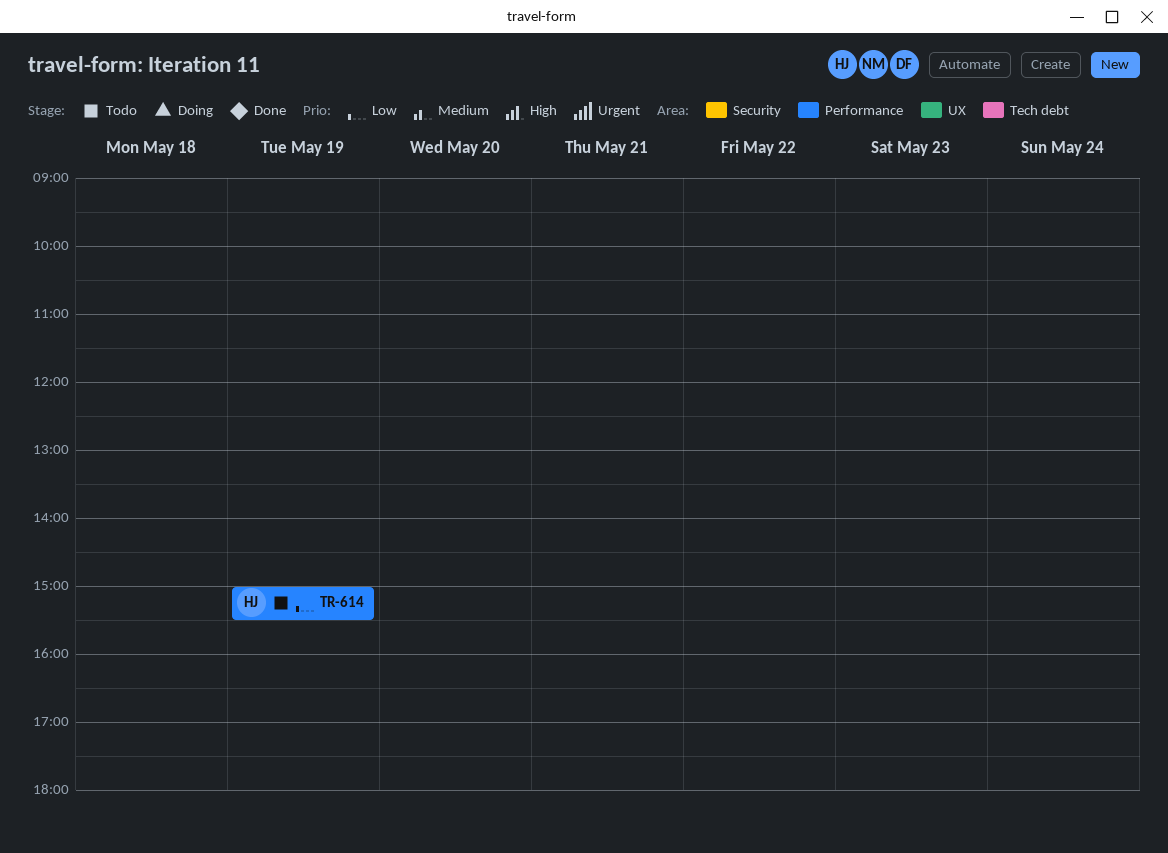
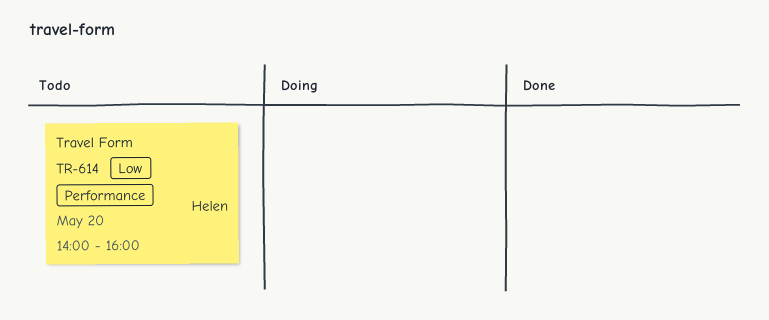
TR-614, day: May 19 -> May 20
TR-614, begins: 15:00 -> 14:00
TR-614, ends: 15:30 -> 16:00

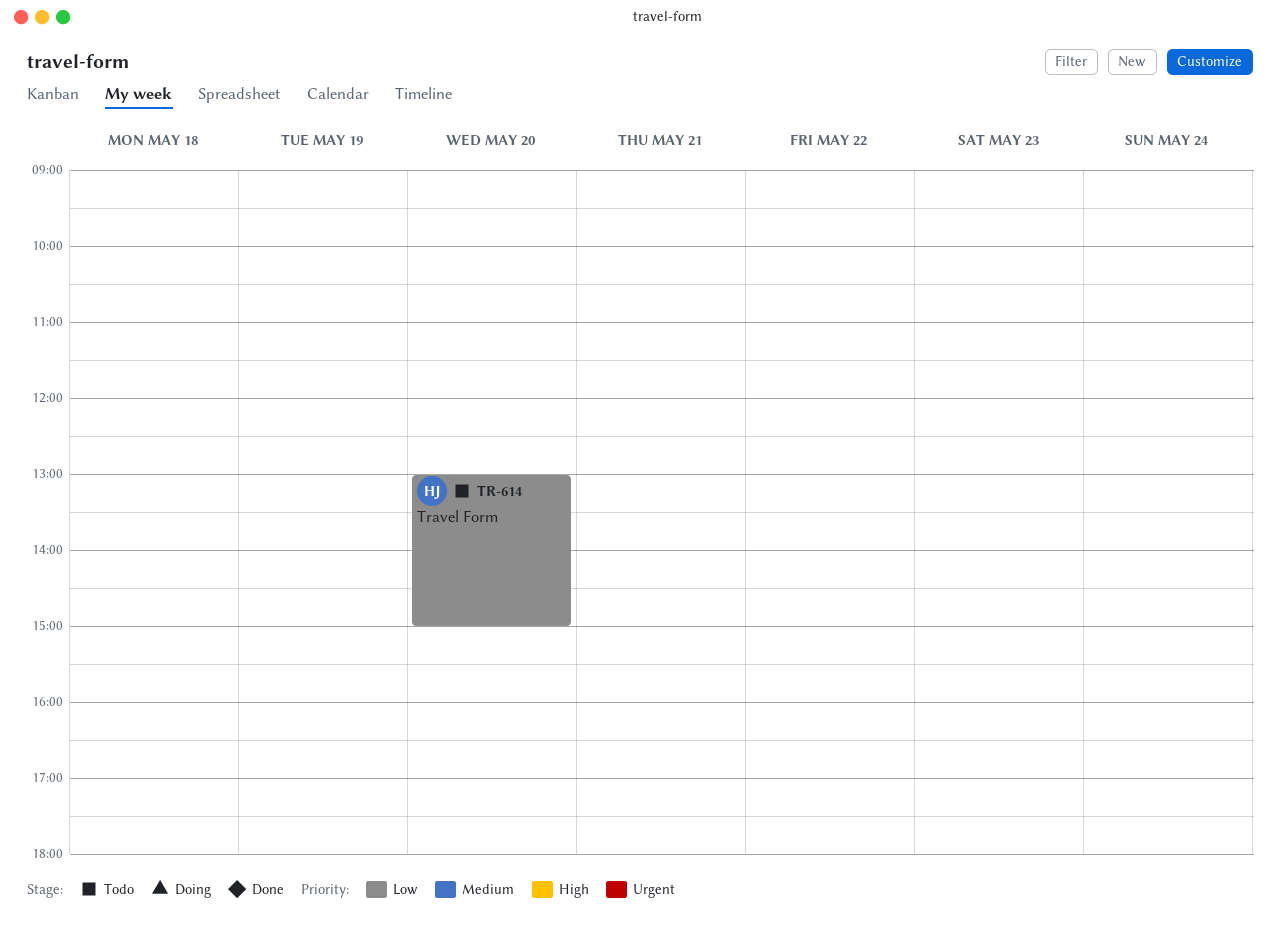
TR-614, begins: 14:00 -> 13:00
TR-614, ends: 16:00 -> 15:00

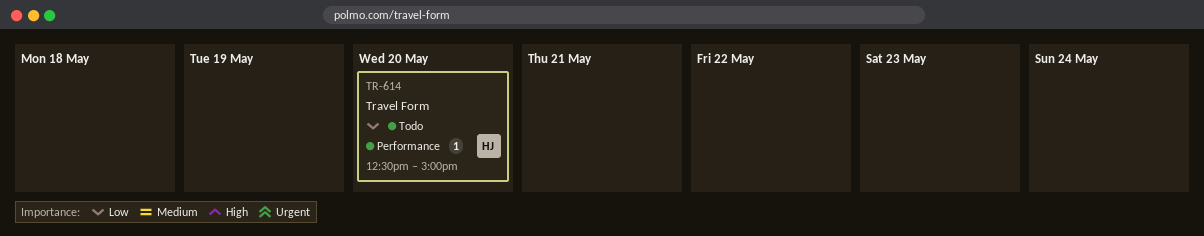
TR-614, begins: 13:00 -> 12:30

